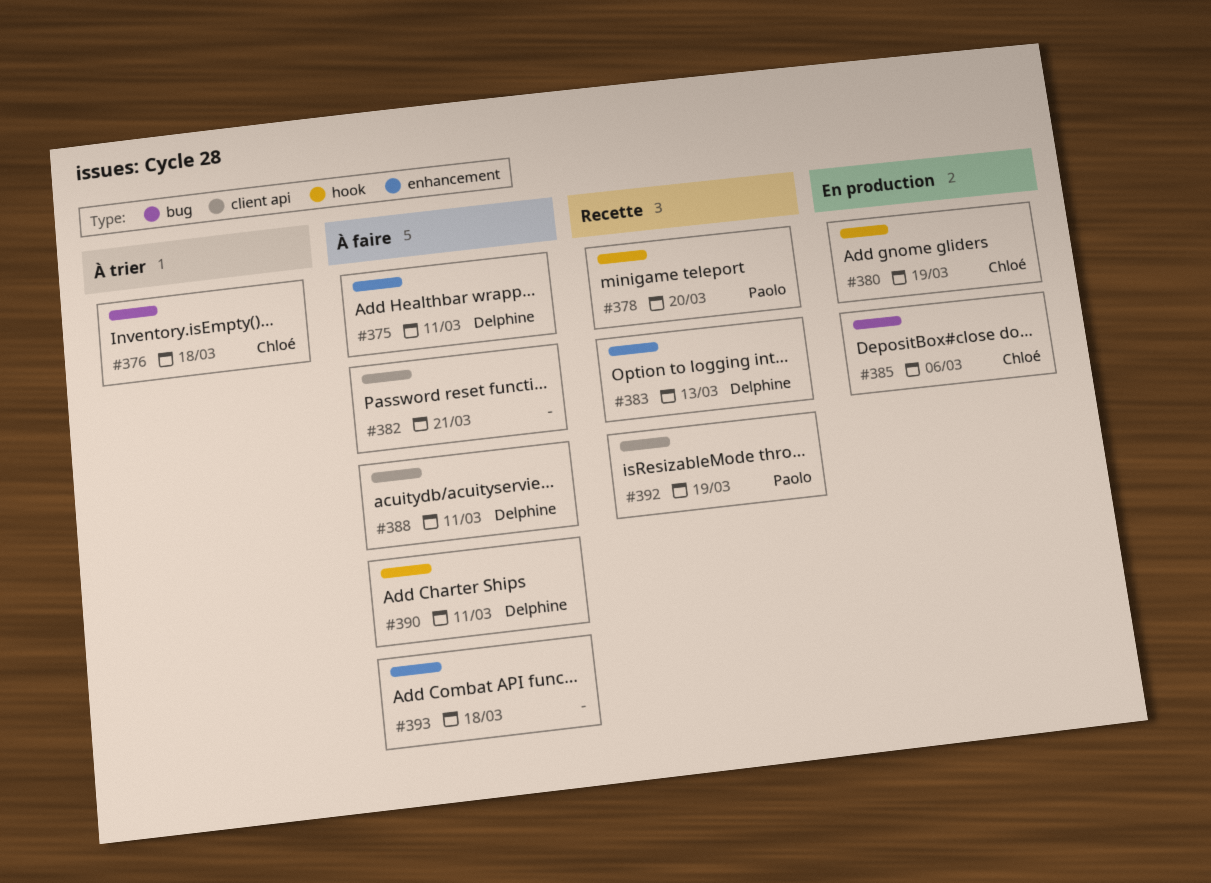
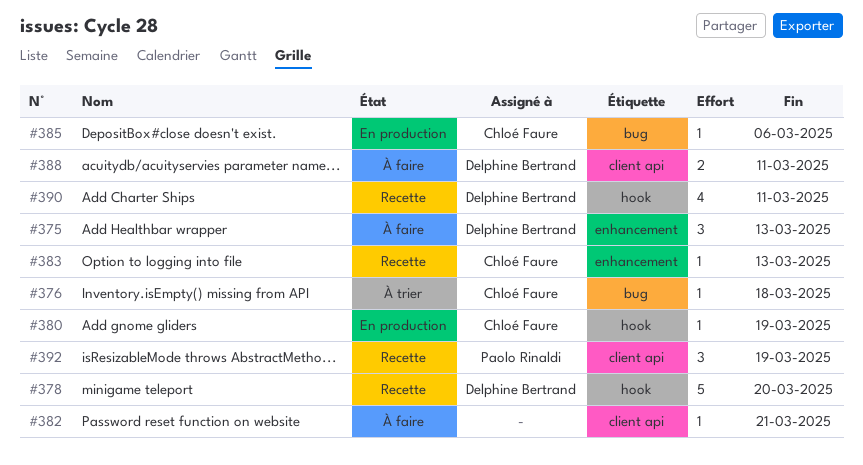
#375, due: Mar 11 -> Mar 13
#378, owner: Paolo Rinaldi -> Delphine Bertrand
#383, owner: Delphine Bertrand -> Chloé Faure
#390, status: À faire -> Recette
#393: present -> none

